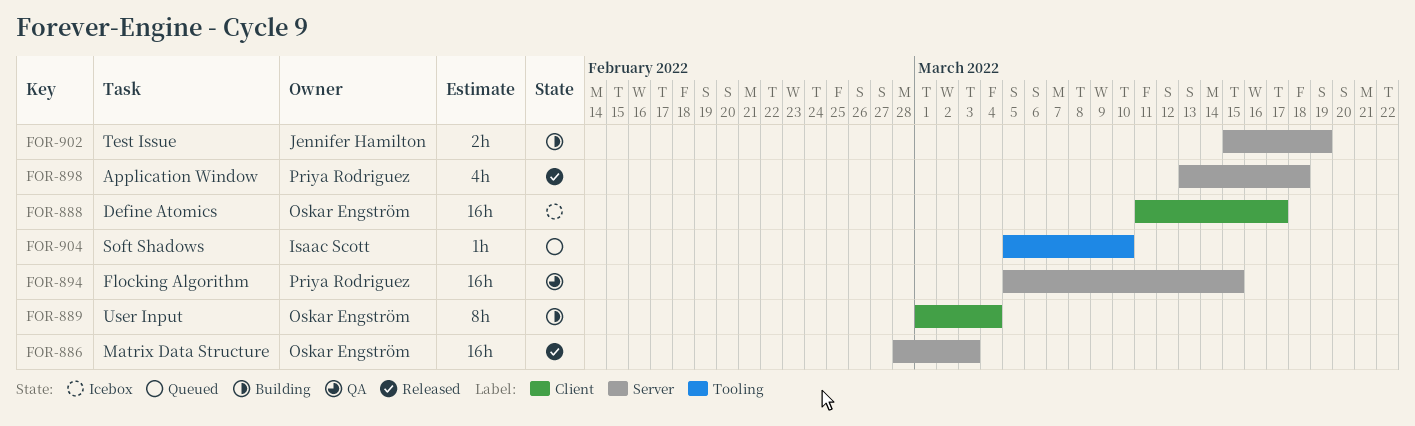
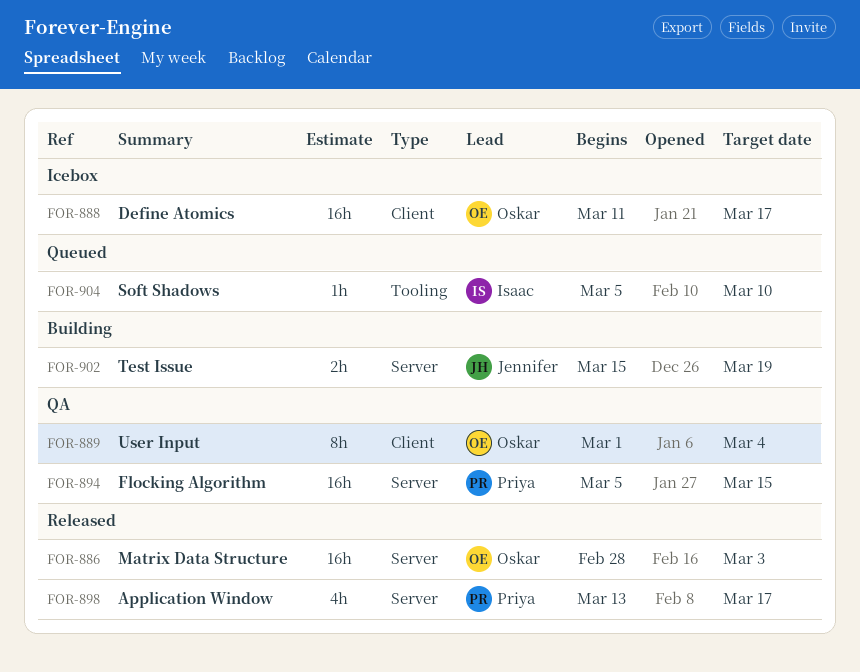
FOR-889, status: Building -> QA
FOR-898, due: Mar 18 -> Mar 17

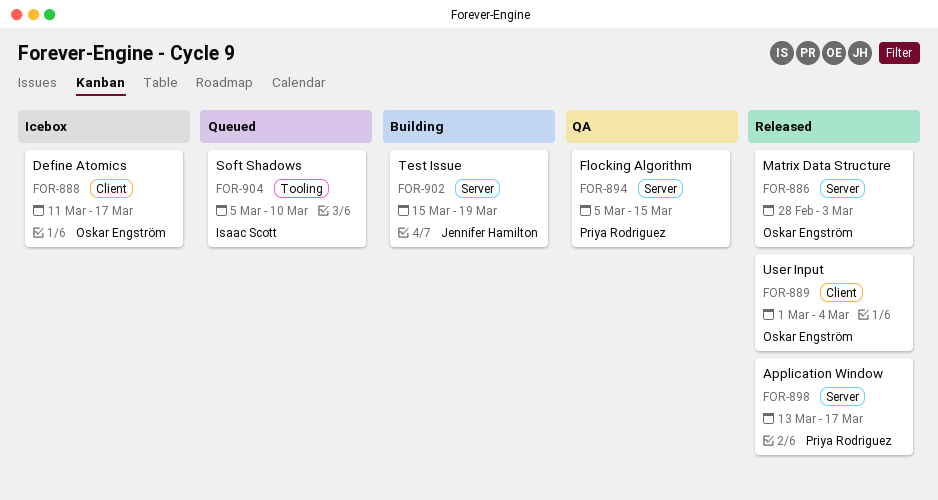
FOR-889, status: QA -> Released

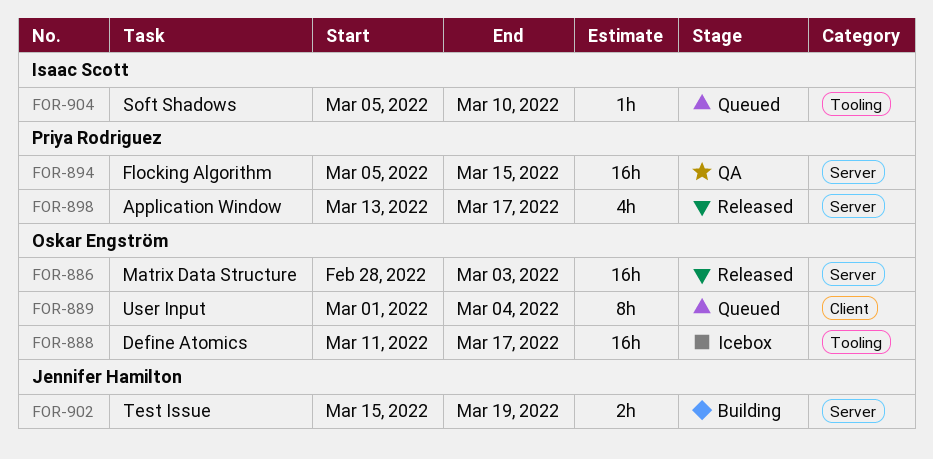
FOR-888, label: Client -> Tooling
FOR-889, status: Released -> Queued

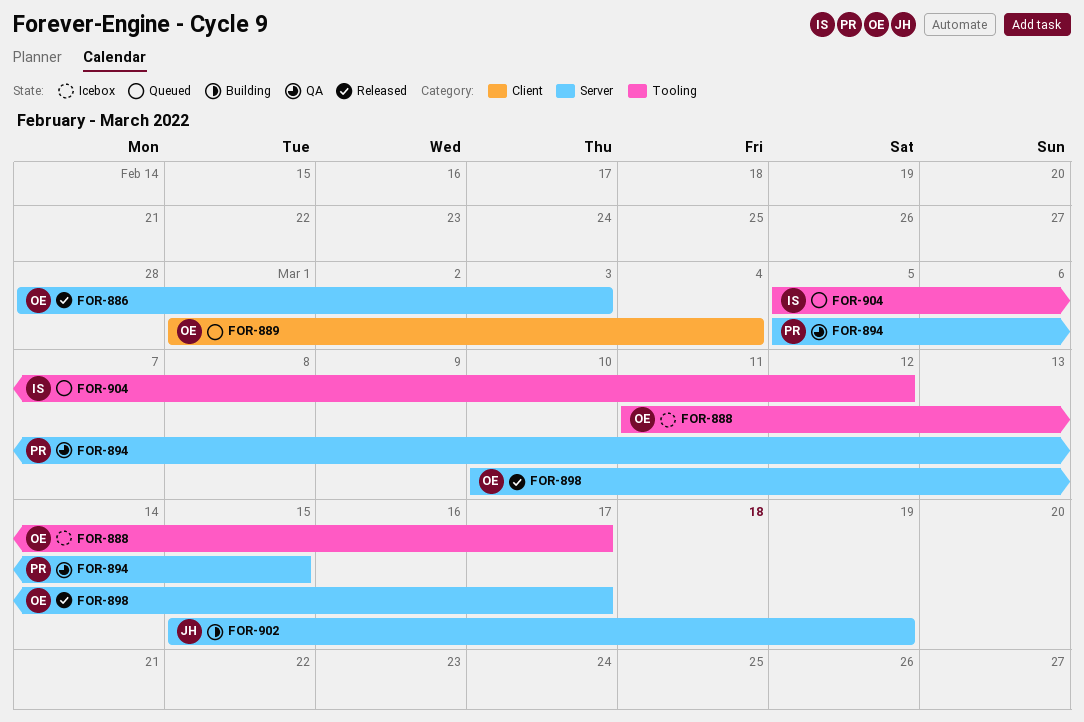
FOR-898, owner: Priya Rodriguez -> Oskar Engström
FOR-898, start: Mar 13 -> Mar 10
FOR-904, due: Mar 10 -> Mar 12

